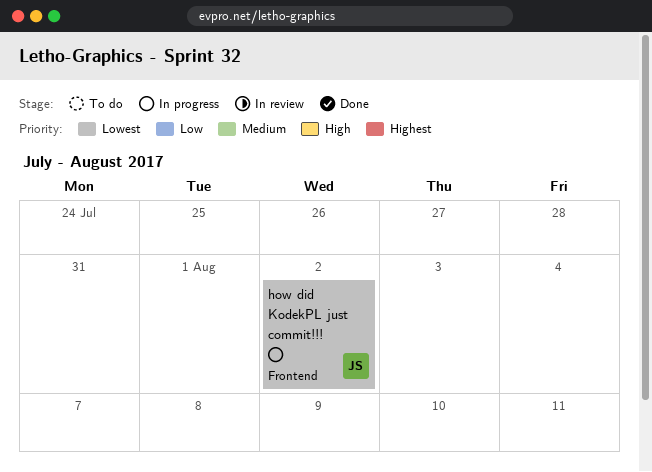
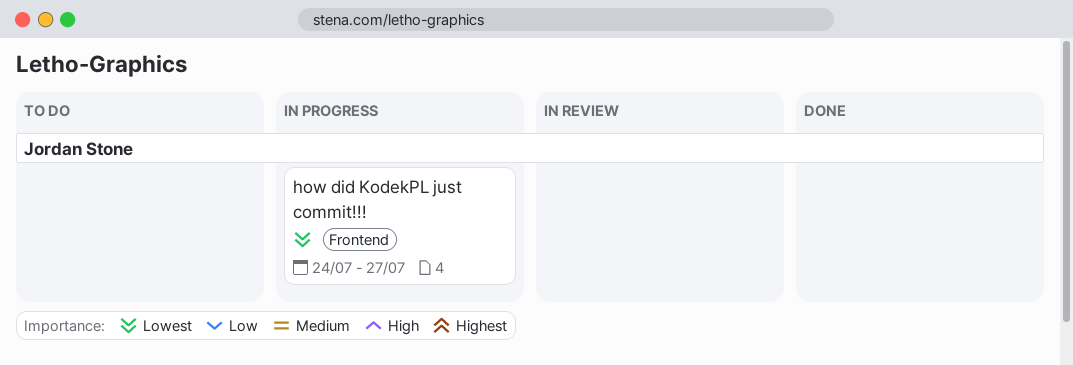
how did KodekPL just commit!!!, due: Aug 2 -> Jul 27

